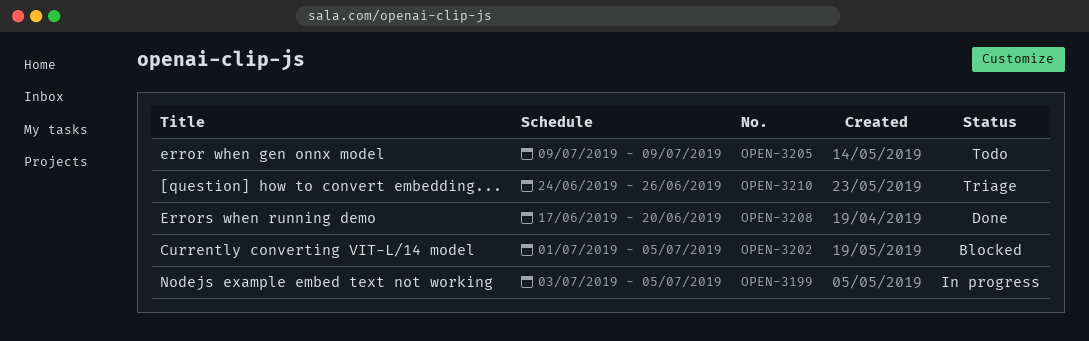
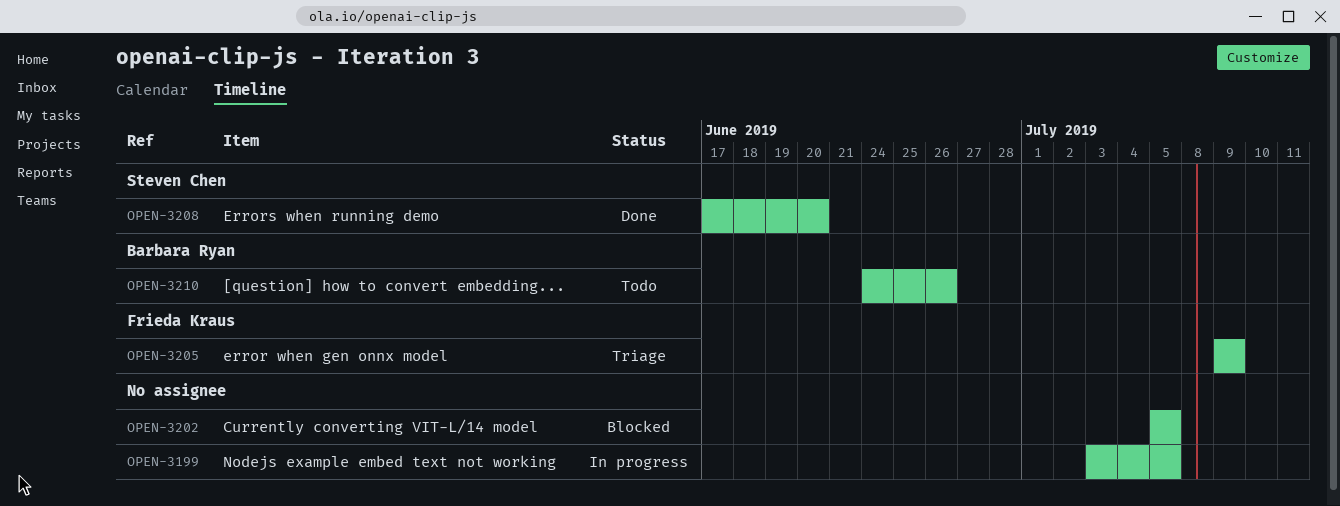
OPEN-3202, start: Jul 1 -> Jul 5
OPEN-3205, status: Todo -> Triage
OPEN-3210, status: Triage -> Todo

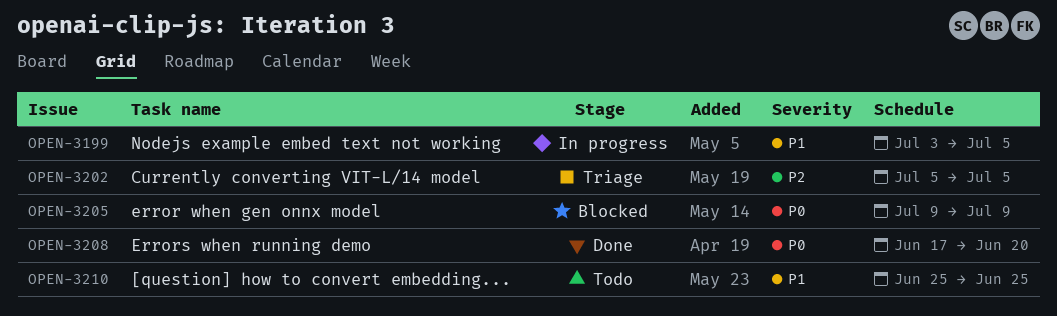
OPEN-3202, status: Blocked -> Triage
OPEN-3205, status: Triage -> Blocked
OPEN-3210, start: Jun 24 -> Jun 25
OPEN-3210, due: Jun 26 -> Jun 25

